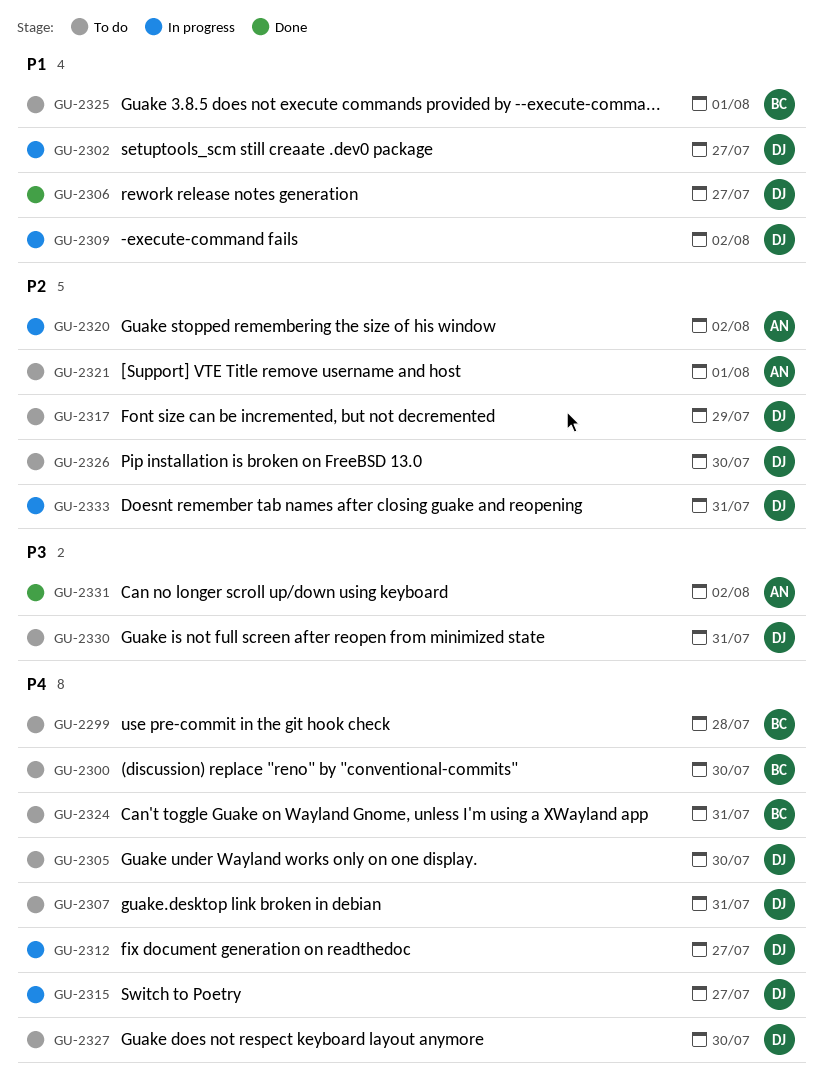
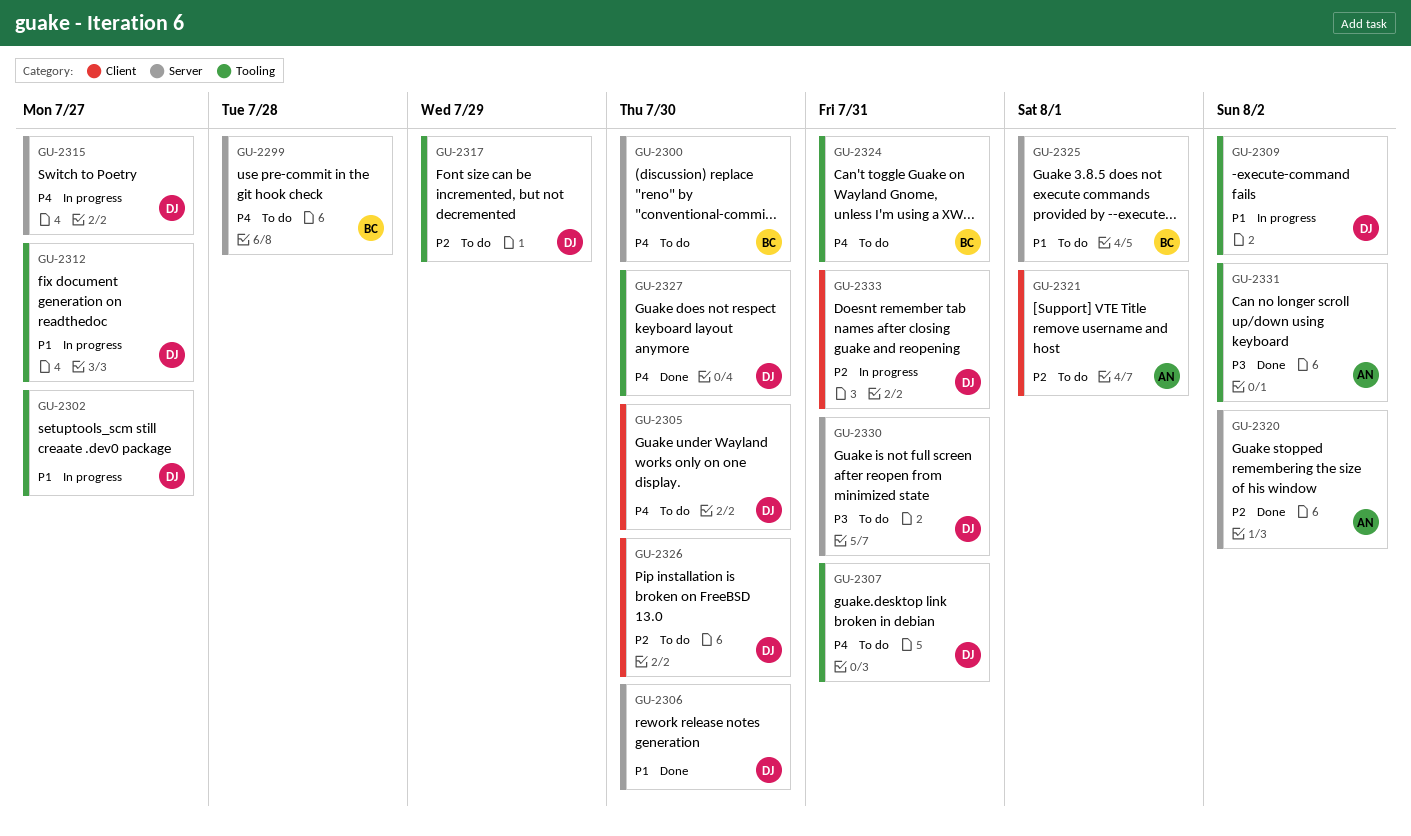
GU-2306, due: Jul 27 -> Jul 30
GU-2312, priority: P4 -> P1
GU-2320, status: In progress -> Done
GU-2327, status: To do -> Done

